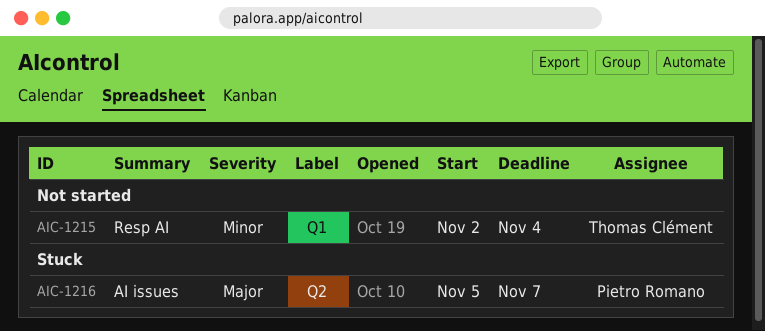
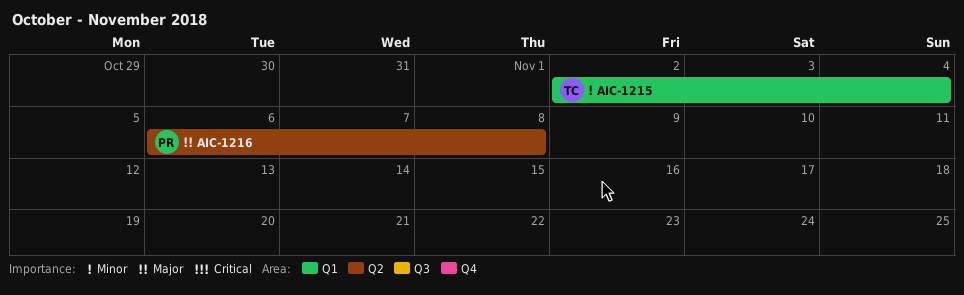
AIC-1216, start: Nov 5 -> Nov 6
AIC-1216, due: Nov 7 -> Nov 8

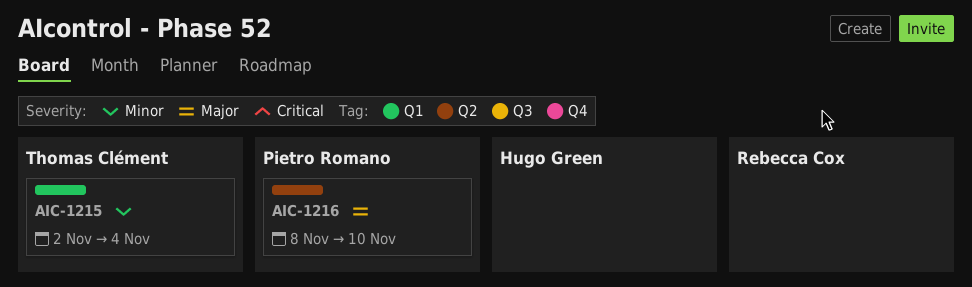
AIC-1216, start: Nov 6 -> Nov 8
AIC-1216, due: Nov 8 -> Nov 10

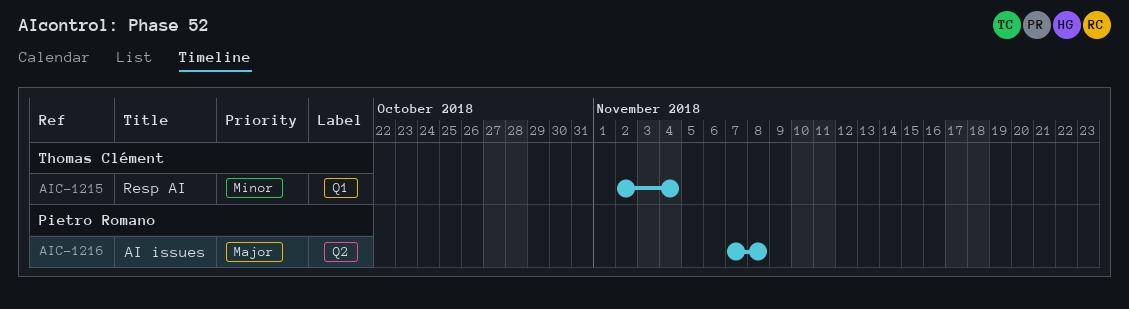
AIC-1216, start: Nov 8 -> Nov 7
AIC-1216, due: Nov 10 -> Nov 8

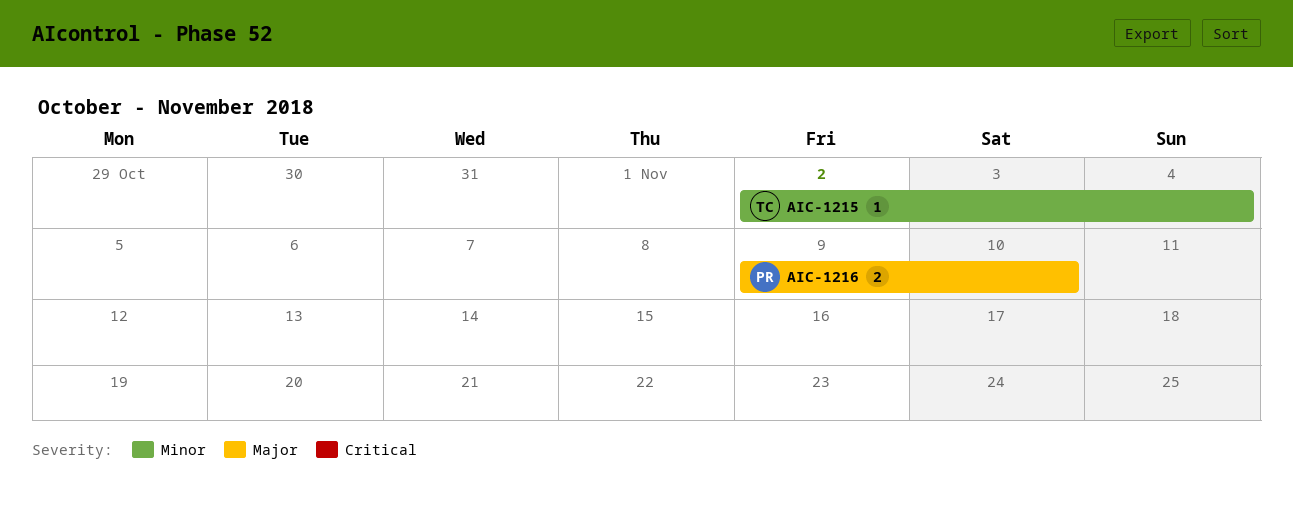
AIC-1216, start: Nov 7 -> Nov 9
AIC-1216, due: Nov 8 -> Nov 10

